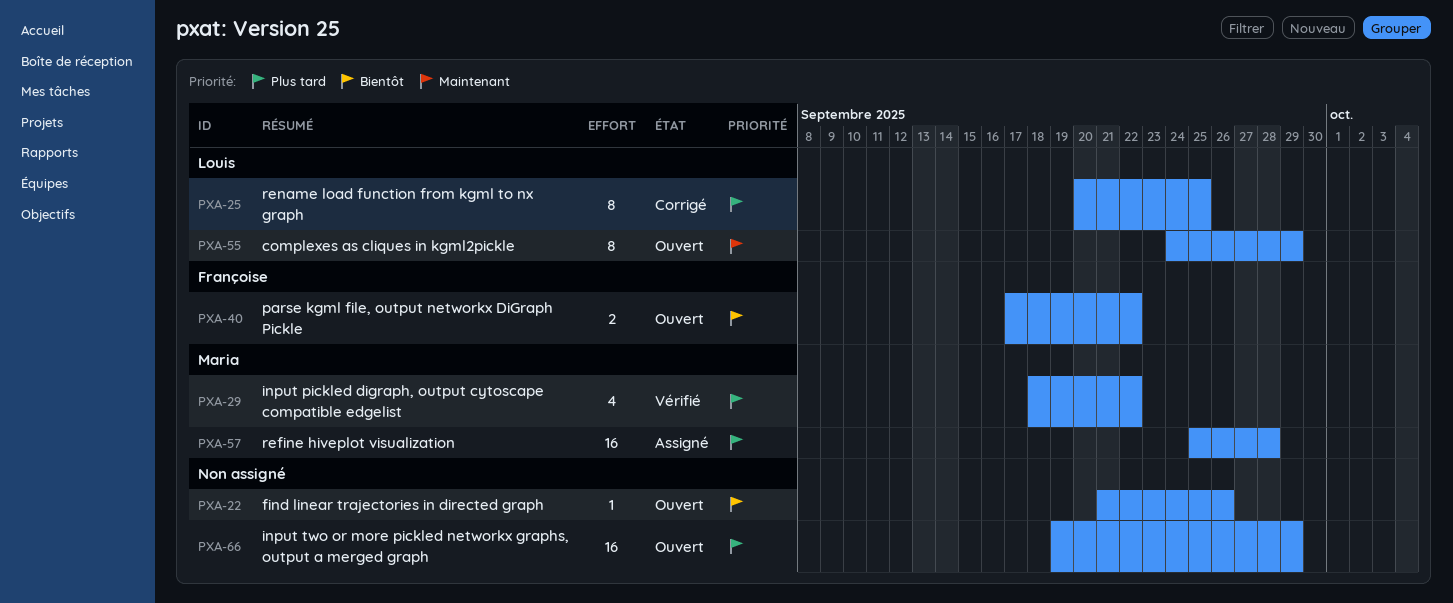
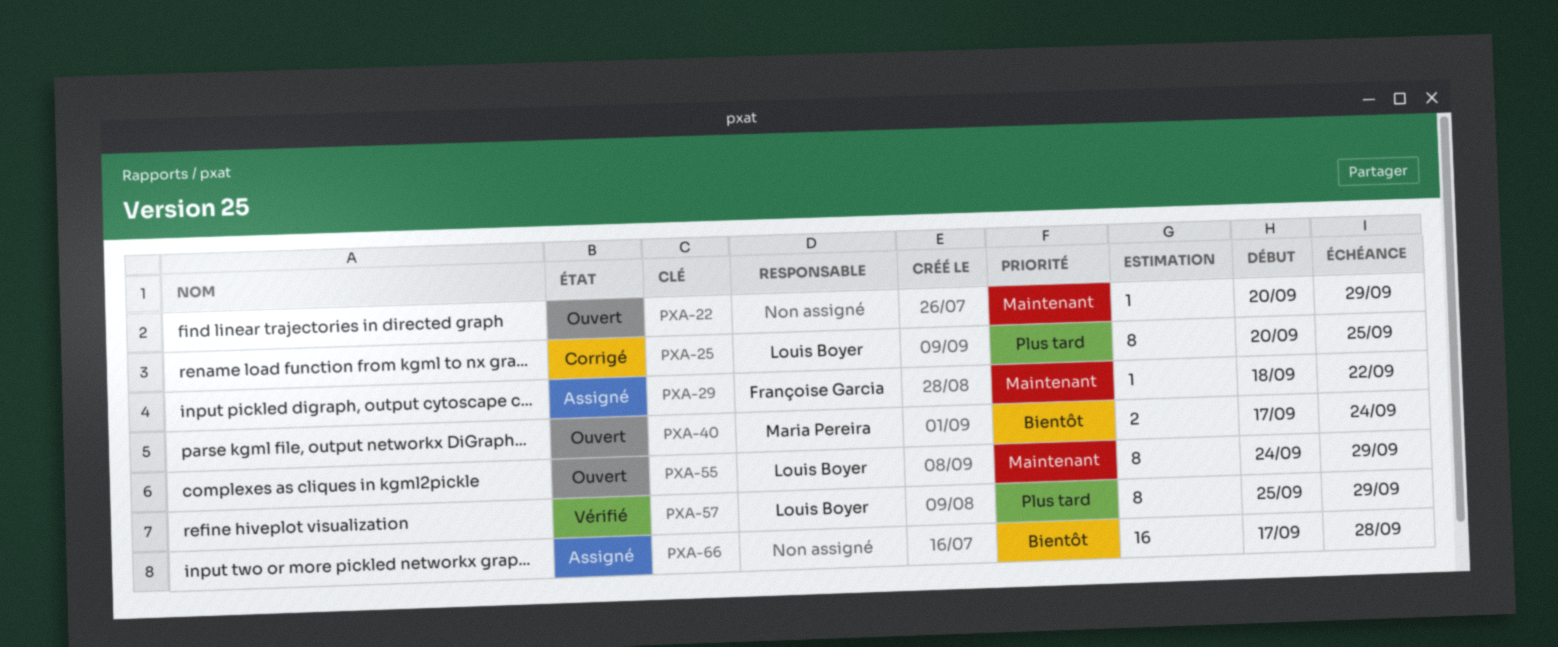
PXA-22, priority: Bientôt -> Maintenant
PXA-22, start: Sep 21 -> Sep 20
PXA-22, due: Sep 26 -> Sep 29
PXA-29, status: Vérifié -> Assigné
PXA-29, owner: Maria Pereira -> Françoise Garcia
PXA-29, priority: Plus tard -> Maintenant
PXA-29, estimate: 4 -> 1
PXA-40, owner: Françoise Garcia -> Maria Pereira
PXA-40, due: Sep 22 -> Sep 24
PXA-57, status: Assigné -> Vérifié
PXA-57, owner: Maria Pereira -> Louis Boyer
PXA-57, estimate: 16 -> 8
PXA-57, due: Sep 28 -> Sep 29
PXA-66, status: Ouvert -> Assigné
PXA-66, priority: Plus tard -> Bientôt
PXA-66, start: Sep 19 -> Sep 17
PXA-66, due: Sep 29 -> Sep 28

